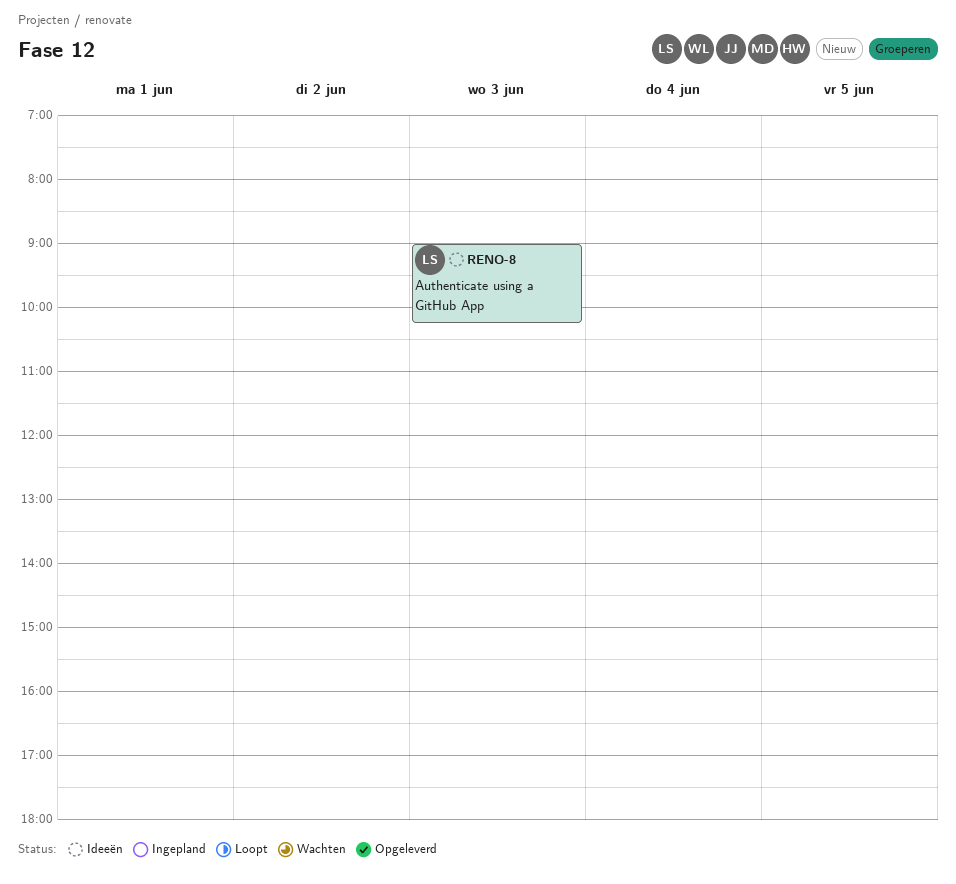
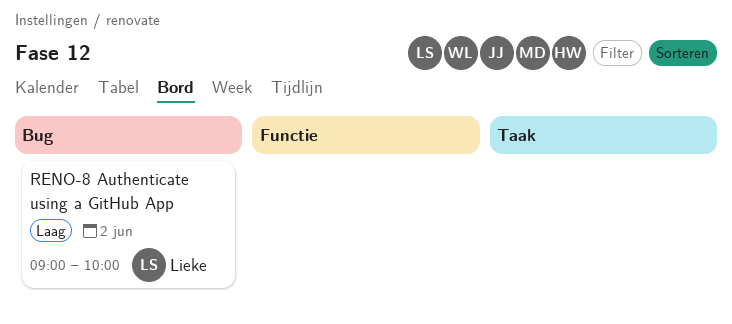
RENO-8, day: Jun 3 -> Jun 2
RENO-8, ends: 10:15 -> 10:00

